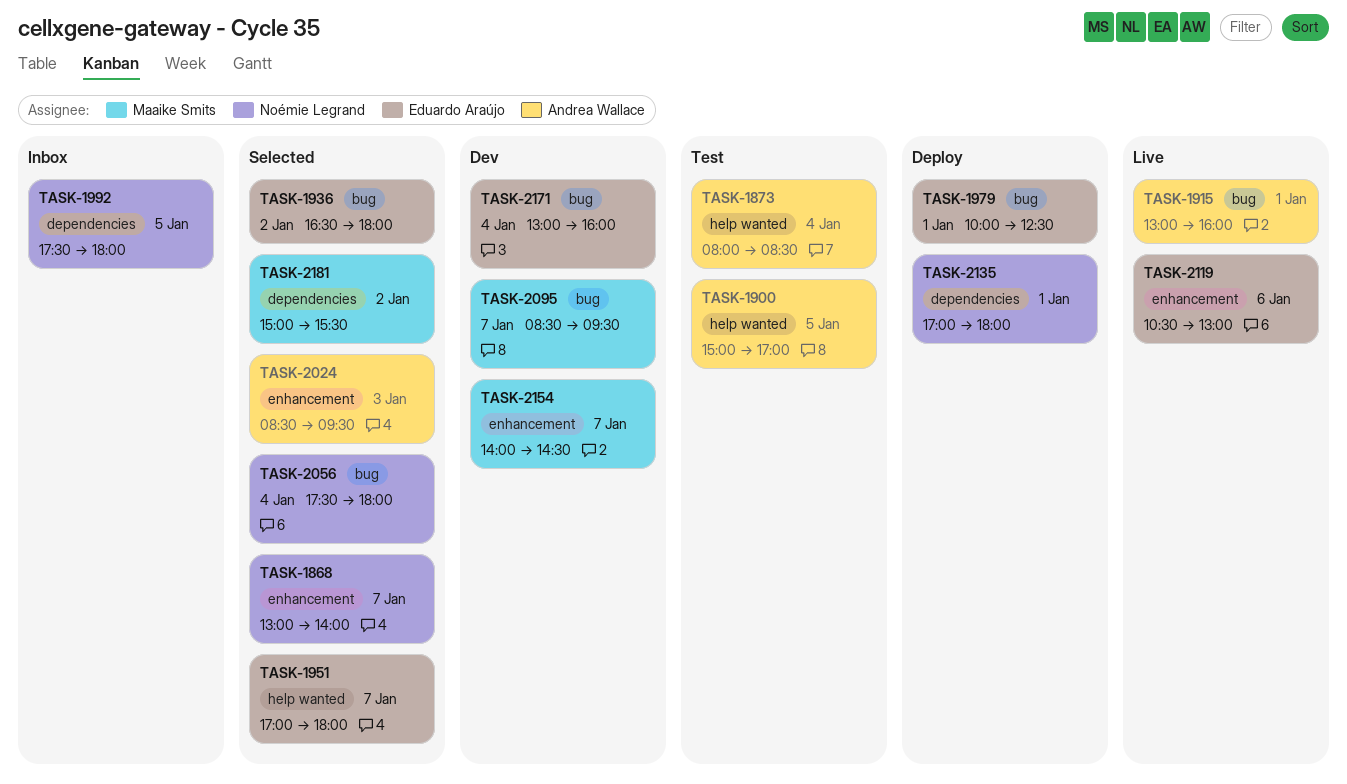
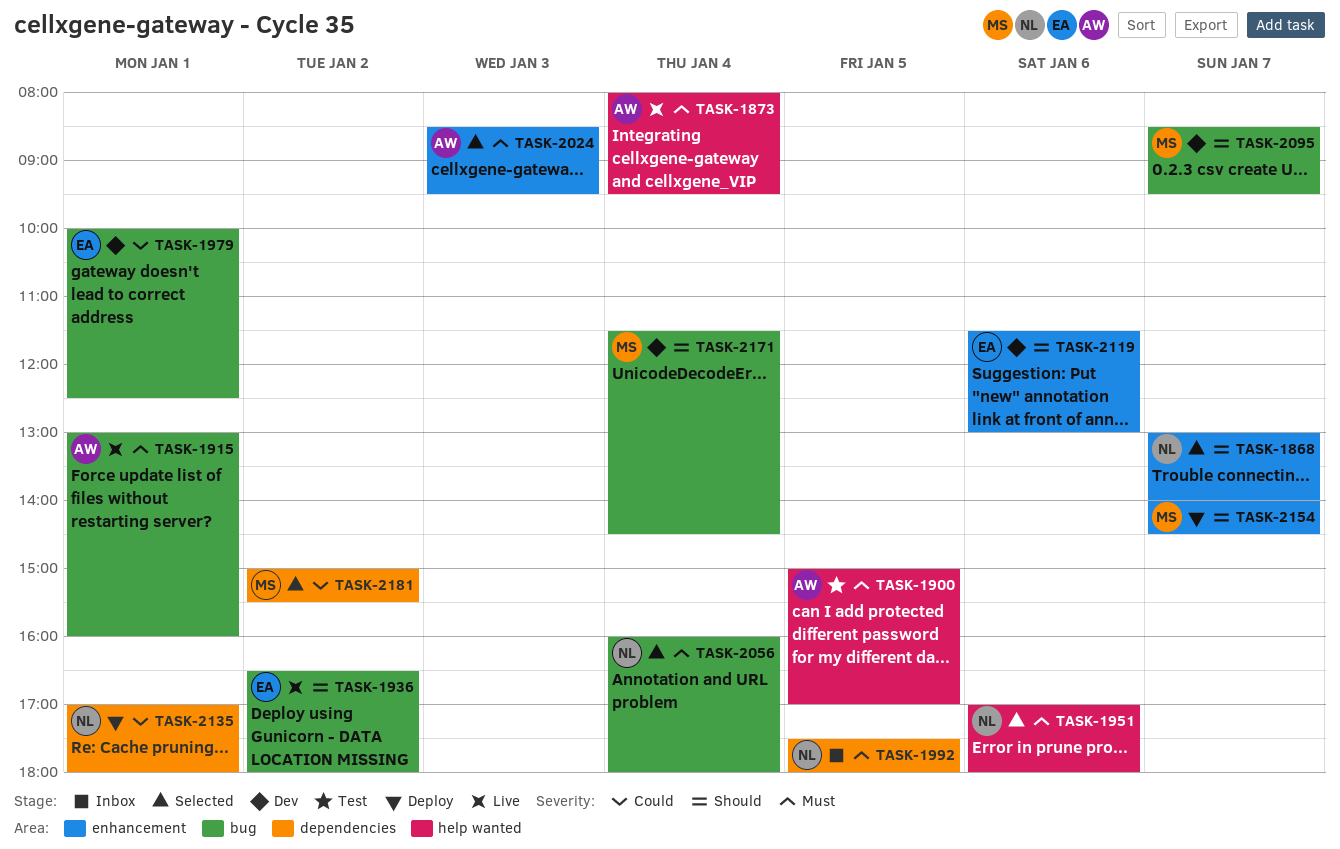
TASK-1873, status: Test -> Live
TASK-1873, ends: 08:30 -> 09:30
TASK-1936, status: Selected -> Live
TASK-1951, owner: Eduardo Araújo -> Noémie Legrand
TASK-1951, day: Jan 7 -> Jan 6
TASK-1979, status: Deploy -> Dev
TASK-2056, begins: 17:30 -> 16:00
TASK-2119, status: Live -> Dev
TASK-2119, begins: 10:30 -> 11:30
TASK-2154, status: Dev -> Deploy
TASK-2171, owner: Eduardo Araújo -> Maaike Smits
TASK-2171, begins: 13:00 -> 11:30
TASK-2171, ends: 16:00 -> 14:30

